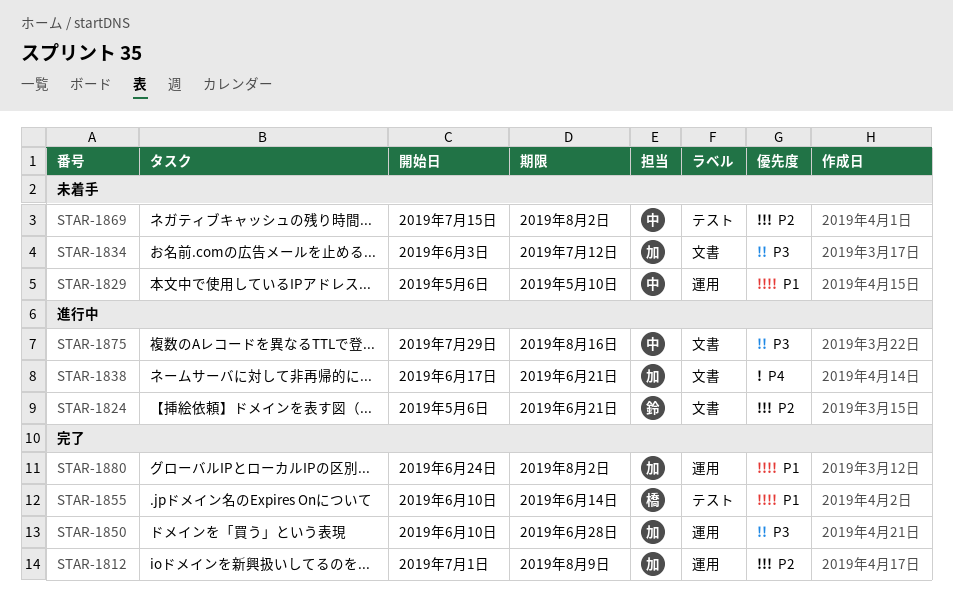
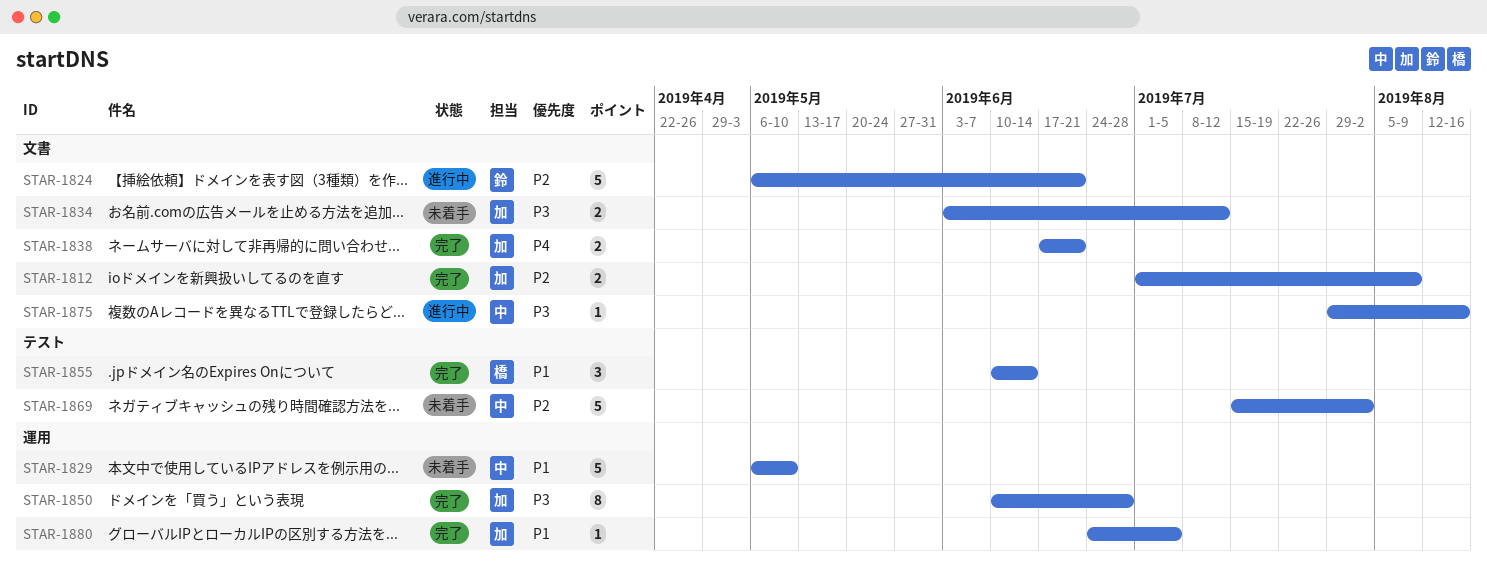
STAR-1812, label: 運用 -> 文書
STAR-1838, status: 進行中 -> 完了
STAR-1880, due: Aug 2 -> Jul 5

